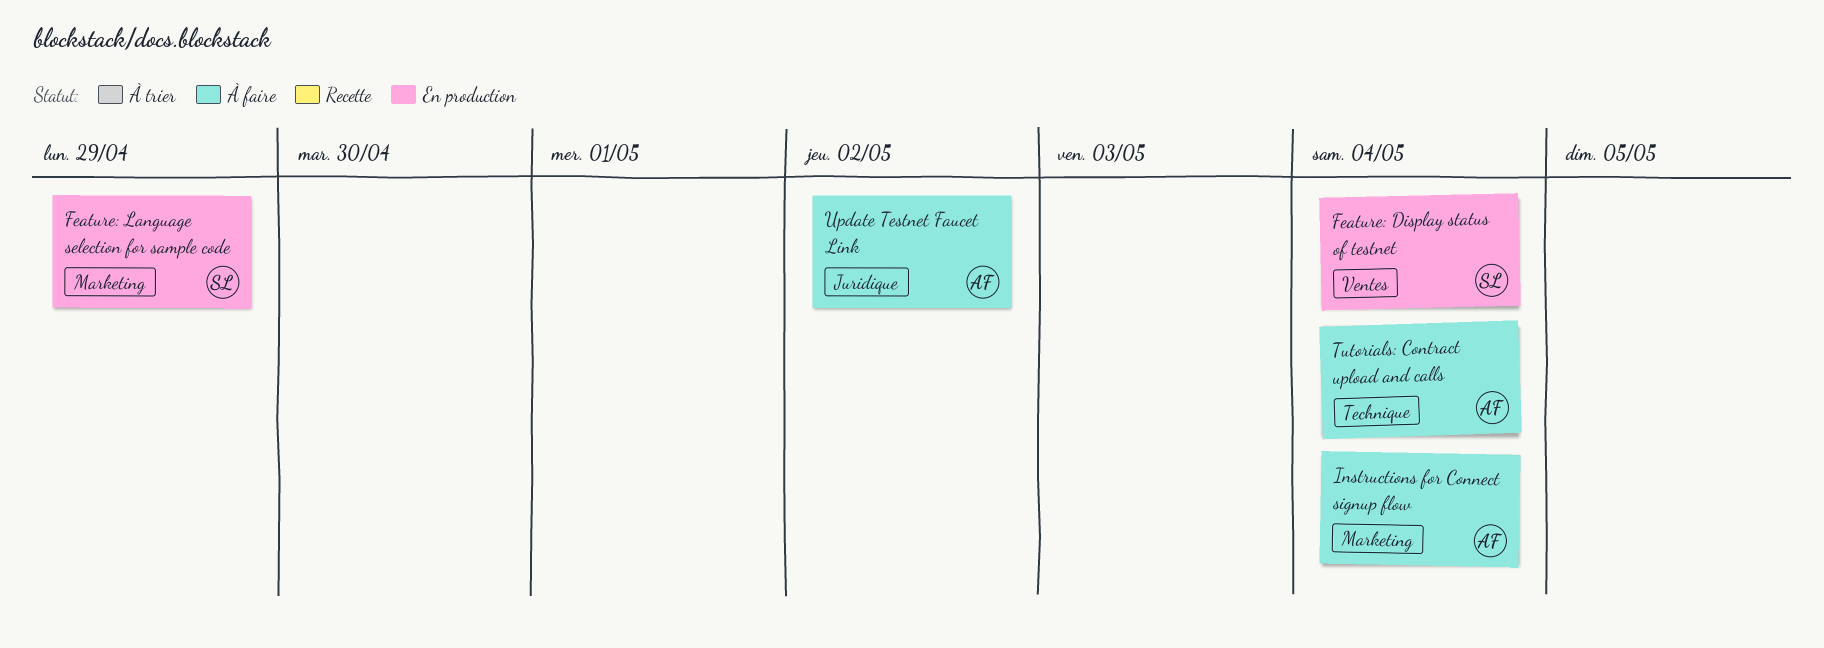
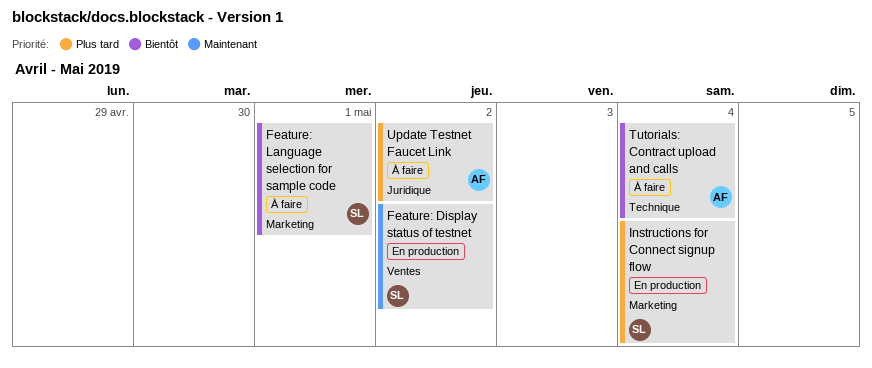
Feature: Display status of testnet, due: May 4 -> May 2
Feature: Language selection for sample code, status: En production -> À faire
Feature: Language selection for sample code, due: Apr 29 -> May 1
Instructions for Connect signup flow, status: À faire -> En production
Instructions for Connect signup flow, owner: AF -> SL

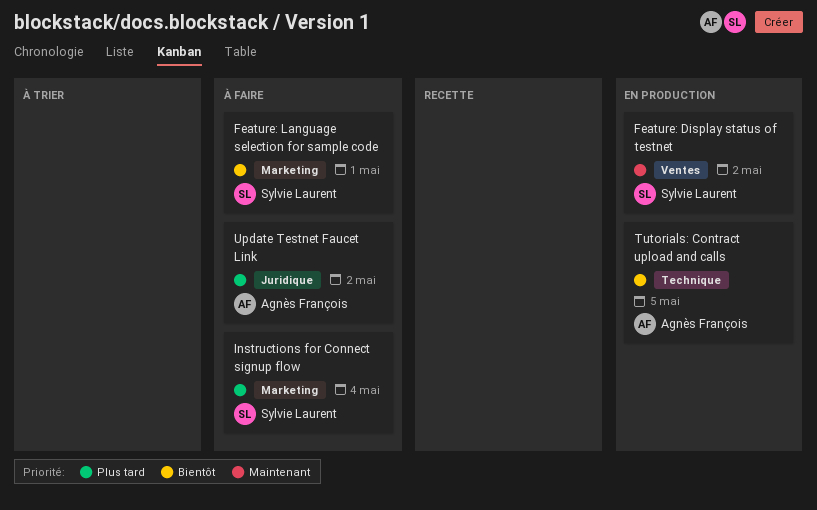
Instructions for Connect signup flow, status: En production -> À faire
Tutorials: Contract upload and calls, status: À faire -> En production
Tutorials: Contract upload and calls, due: May 4 -> May 5

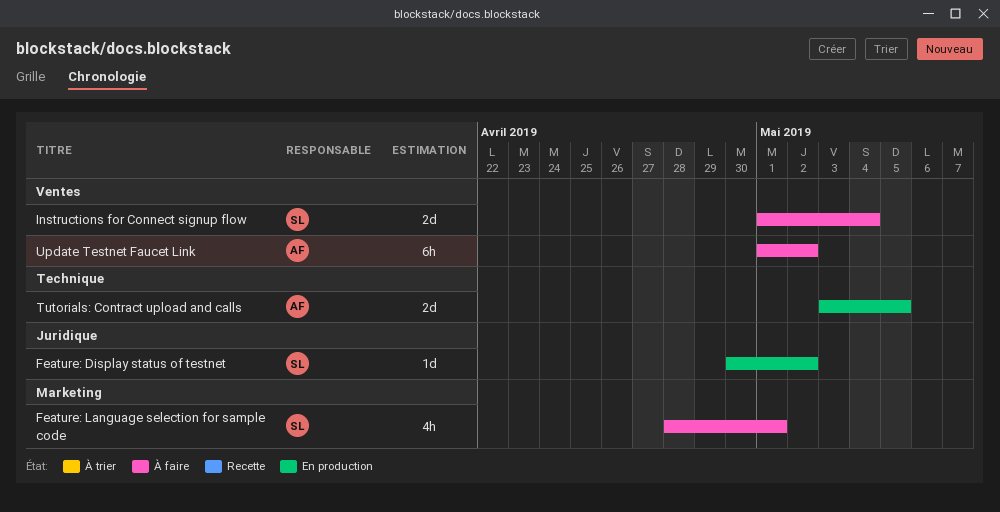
Feature: Display status of testnet, label: Ventes -> Juridique
Instructions for Connect signup flow, label: Marketing -> Ventes
Update Testnet Faucet Link, label: Juridique -> Ventes

